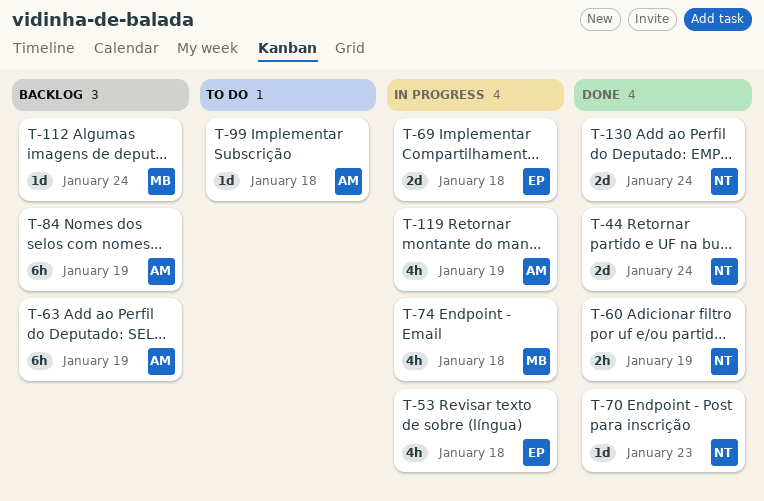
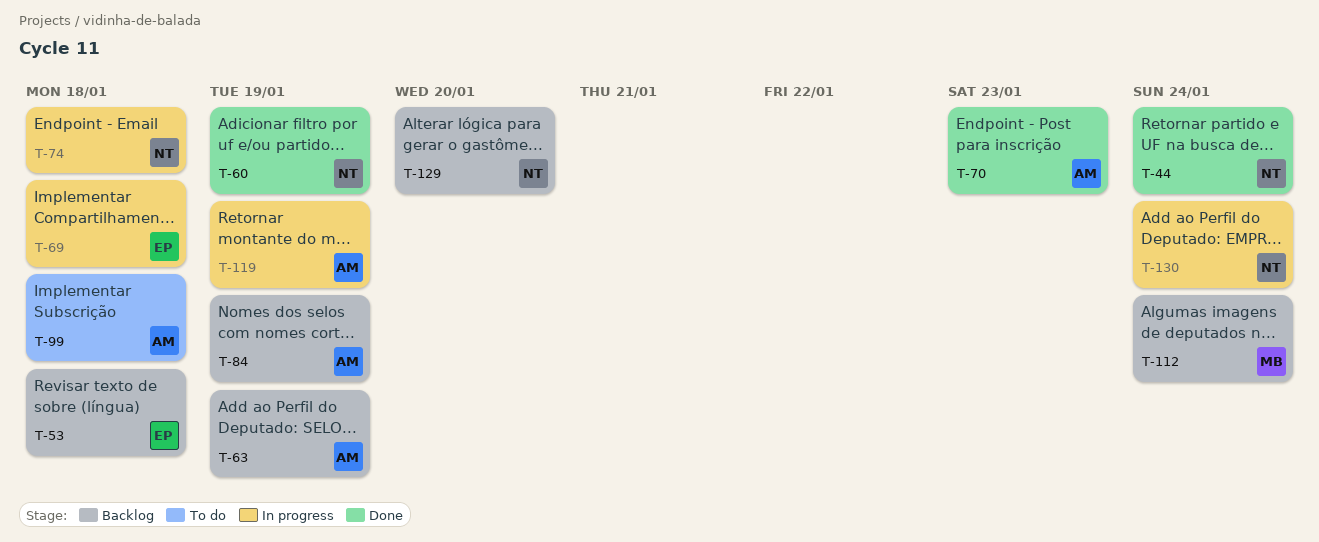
T-53, status: In progress -> Backlog
T-70, owner: NT -> AM
T-74, owner: MB -> NT
T-129: none -> present
T-130, status: Done -> In progress

